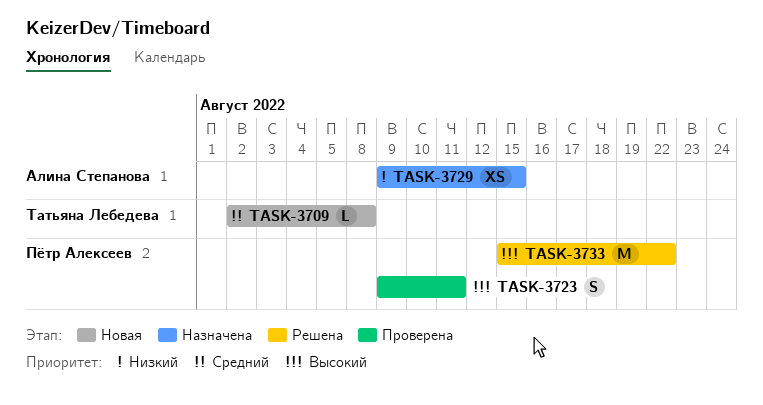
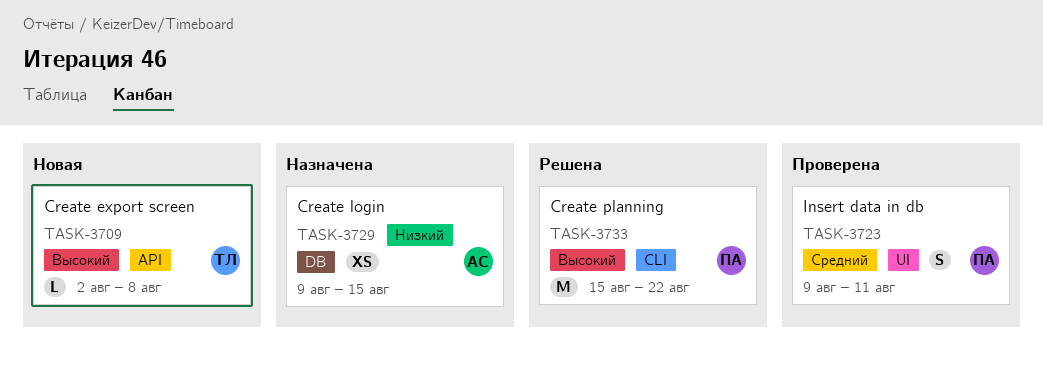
TASK-3709, priority: Средний -> Высокий
TASK-3723, priority: Высокий -> Средний

